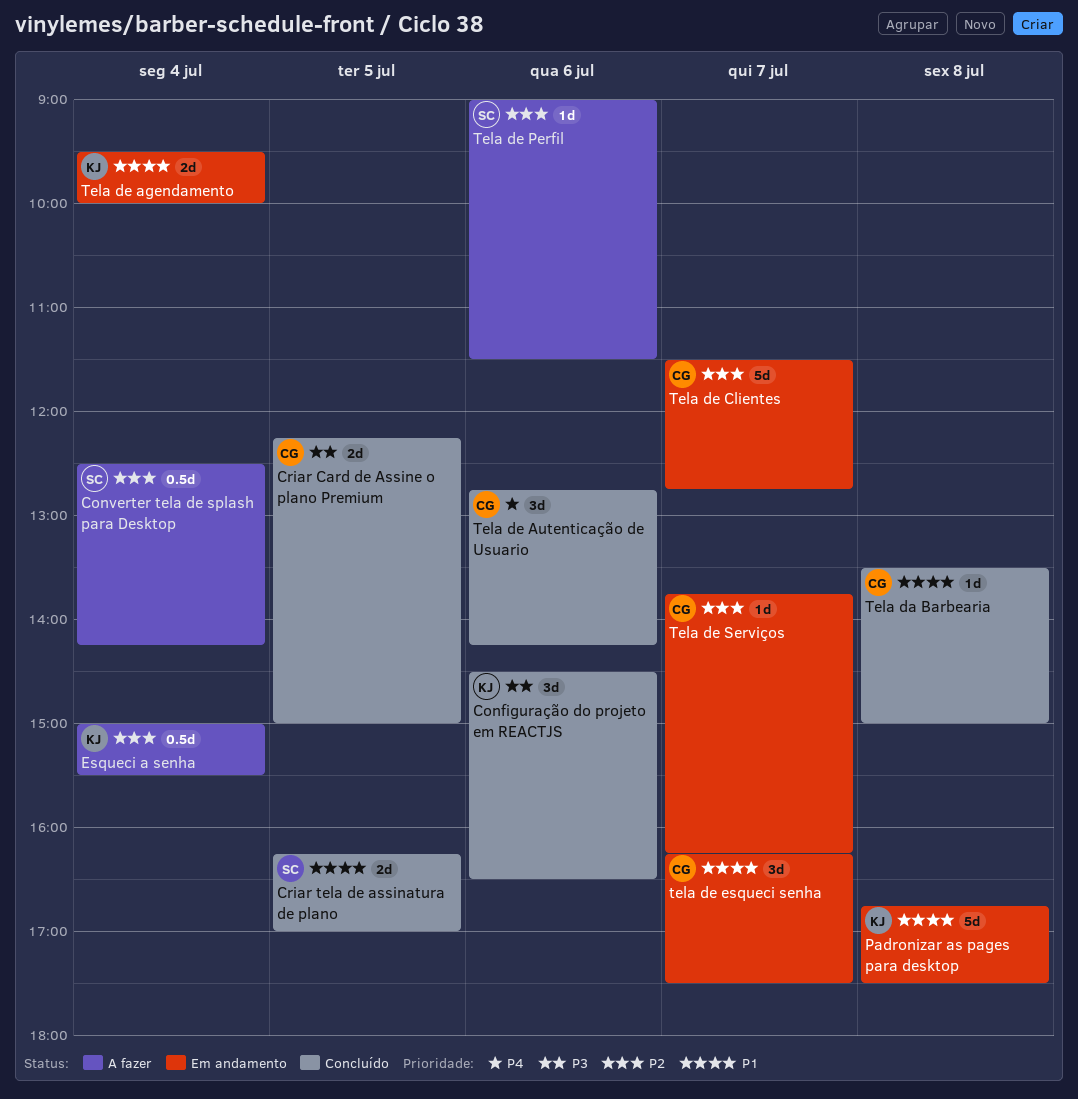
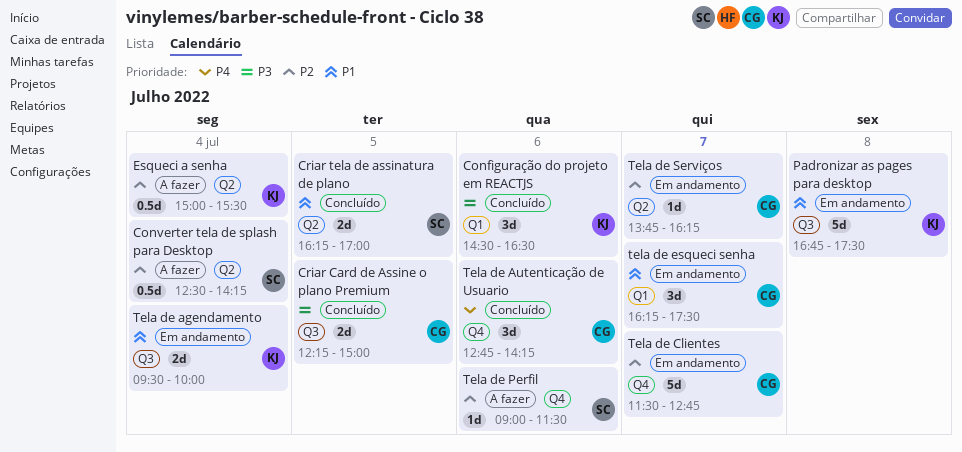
Tela da Barbearia: present -> none

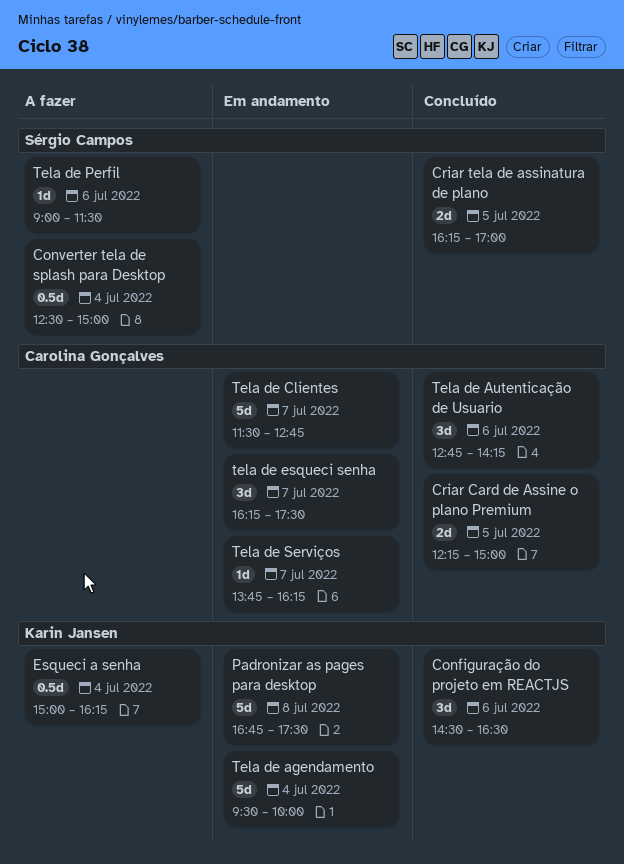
Converter tela de splash para Desktop, ends: 14:15 -> 15:00
Esqueci a senha, ends: 15:30 -> 16:15
Tela de agendamento, estimate: 2d -> 5d

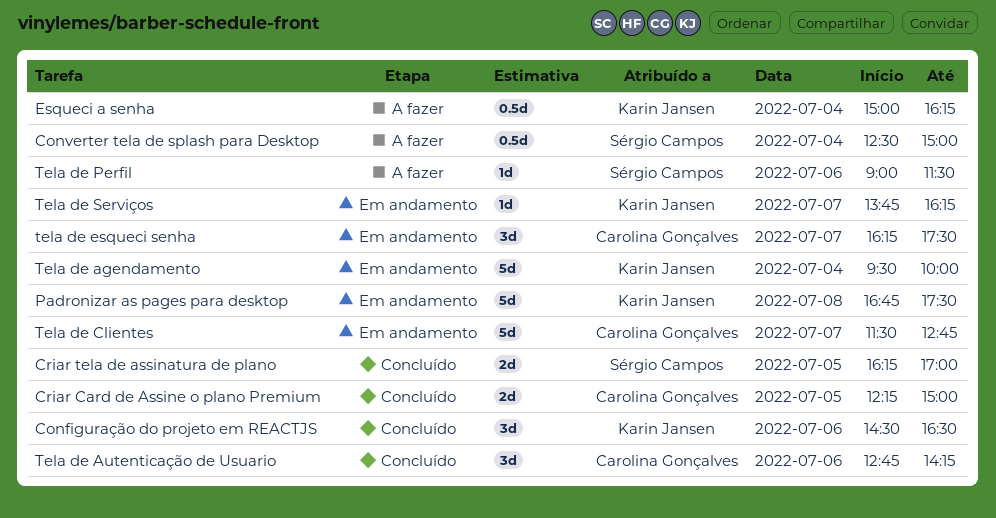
Tela de Serviços, owner: Carolina Gonçalves -> Karin Jansen

